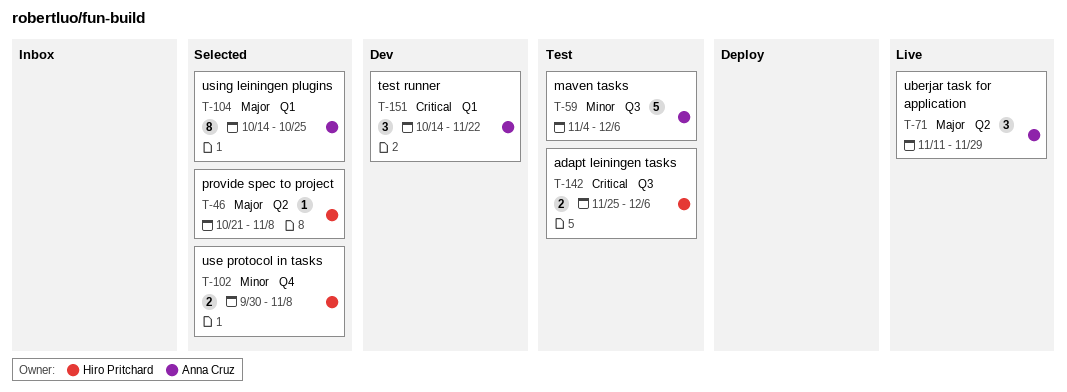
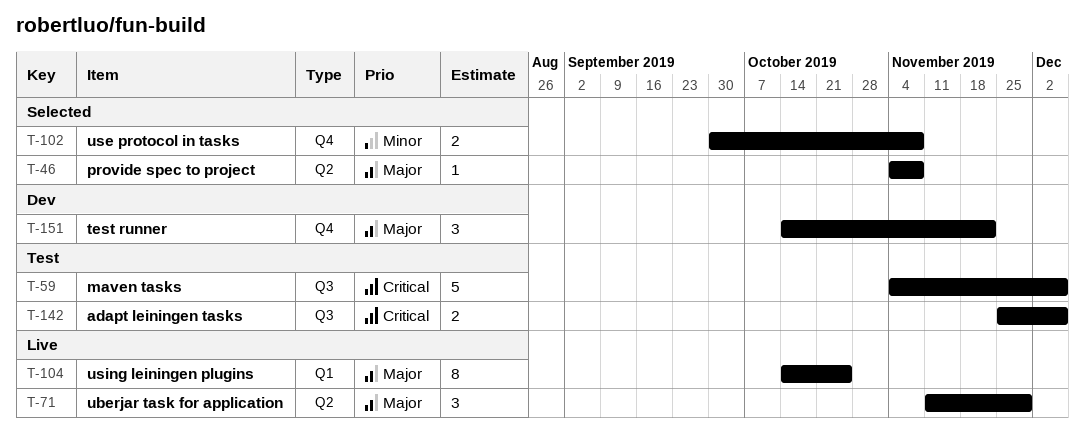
T-46, start: Oct 21 -> Nov 4
T-59, priority: Minor -> Critical
T-104, status: Selected -> Live
T-151, priority: Critical -> Major
T-151, label: Q1 -> Q4

